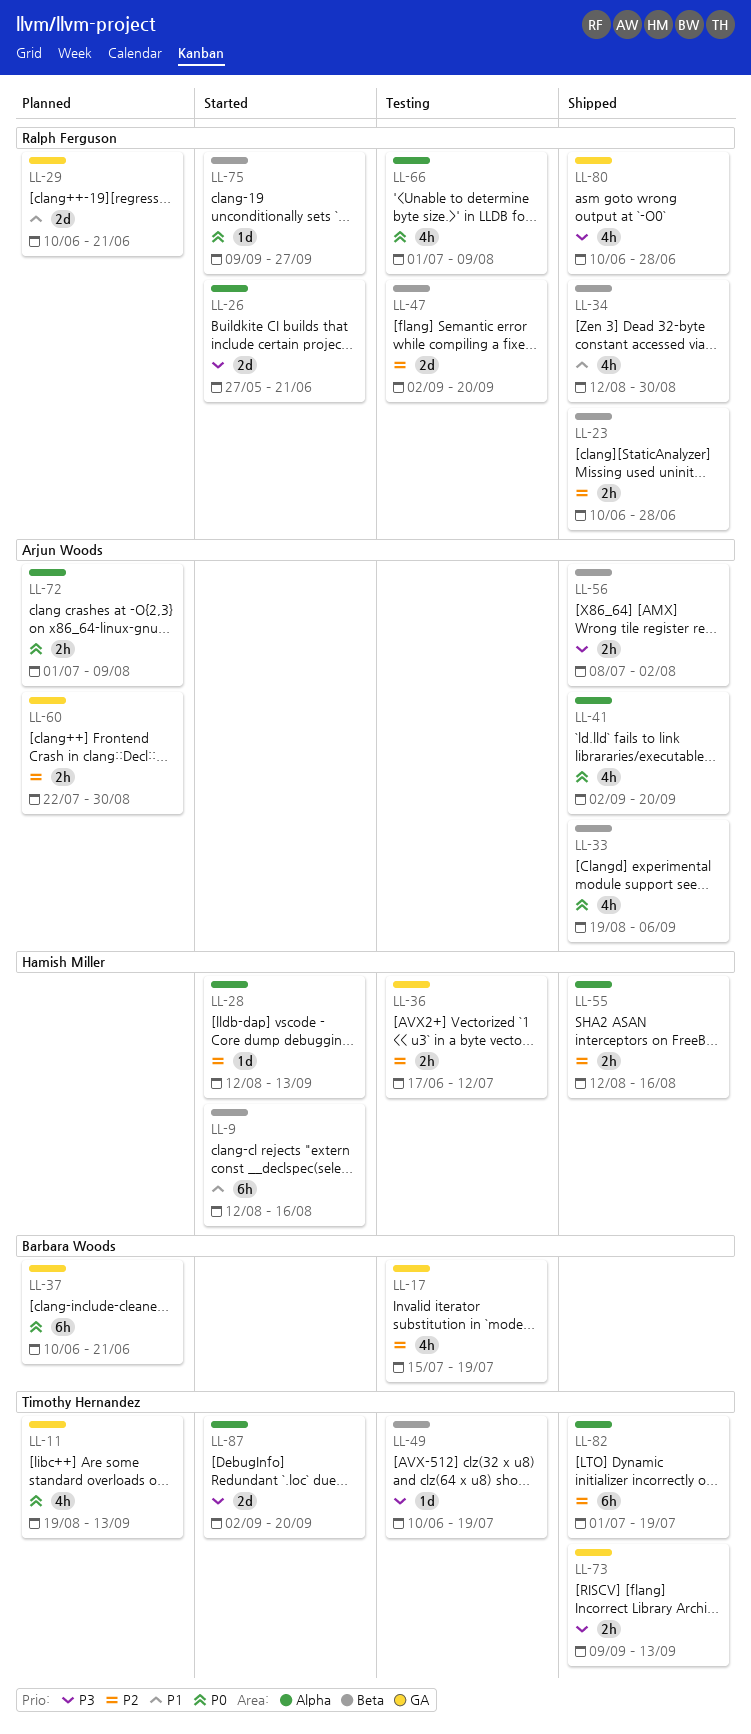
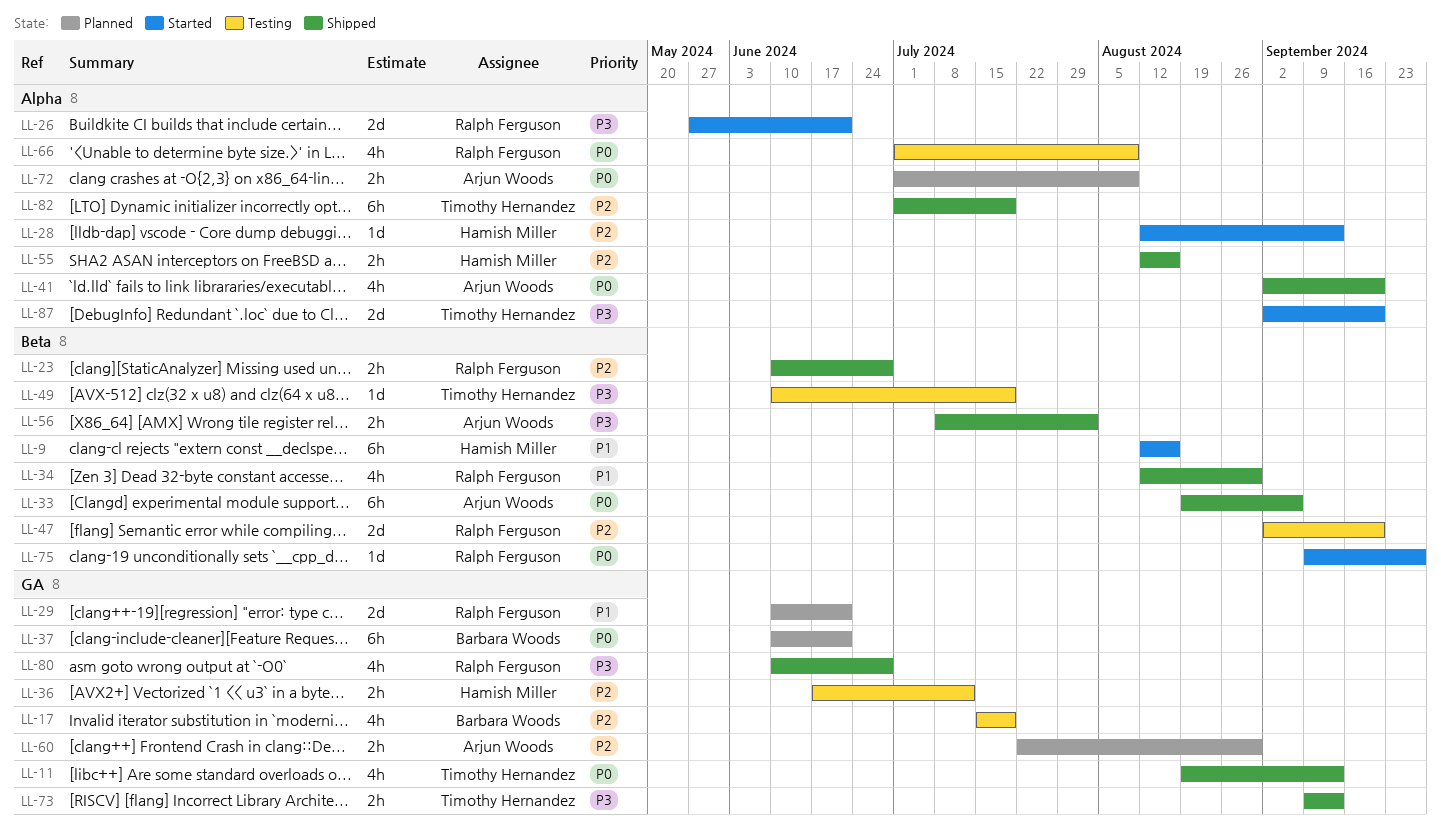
LL-11, status: Planned -> Shipped
LL-33, estimate: 4h -> 6h

